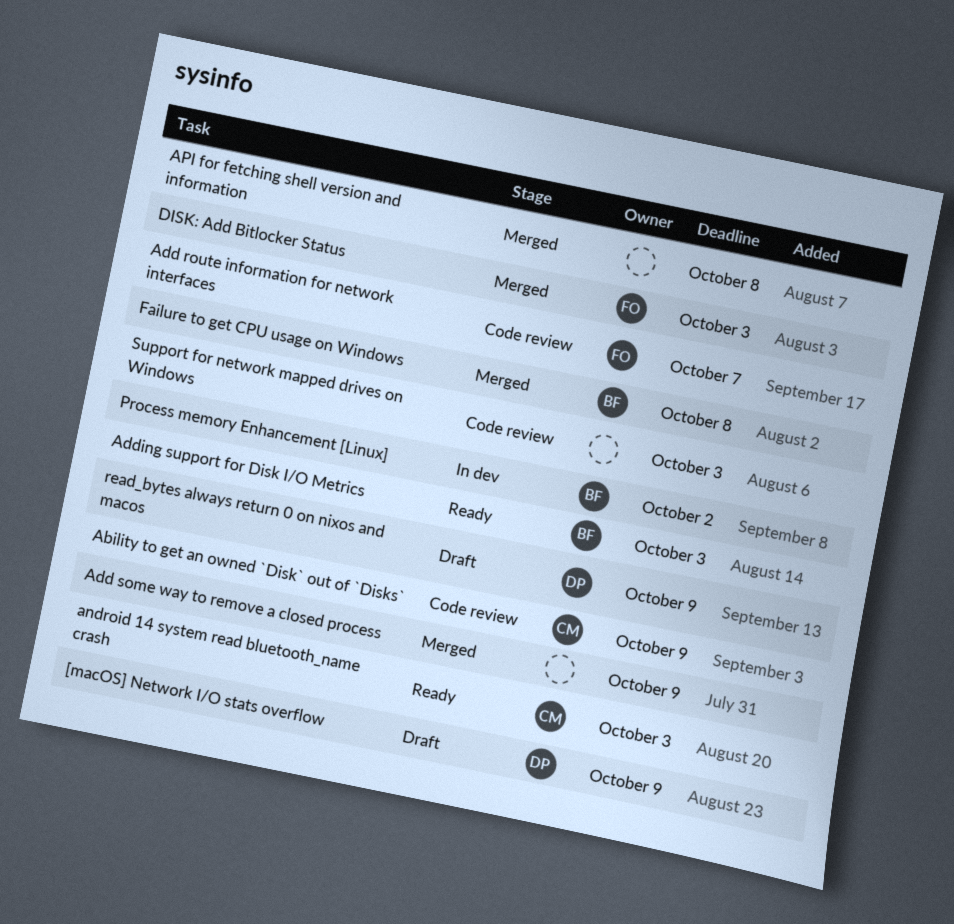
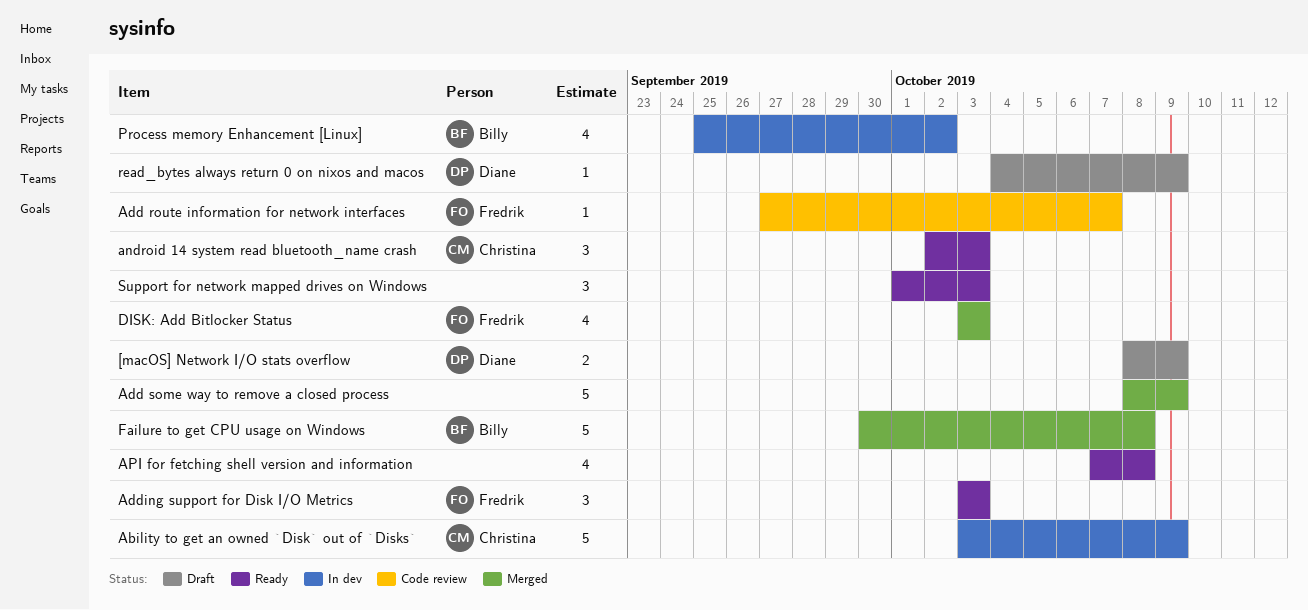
Ability to get an owned `Disk` out of `Disks`, status: Code review -> In dev
Adding support for Disk I/O Metrics, owner: Billy -> Fredrik
API for fetching shell version and information, status: Merged -> Ready
Support for network mapped drives on Windows, status: Code review -> Ready

